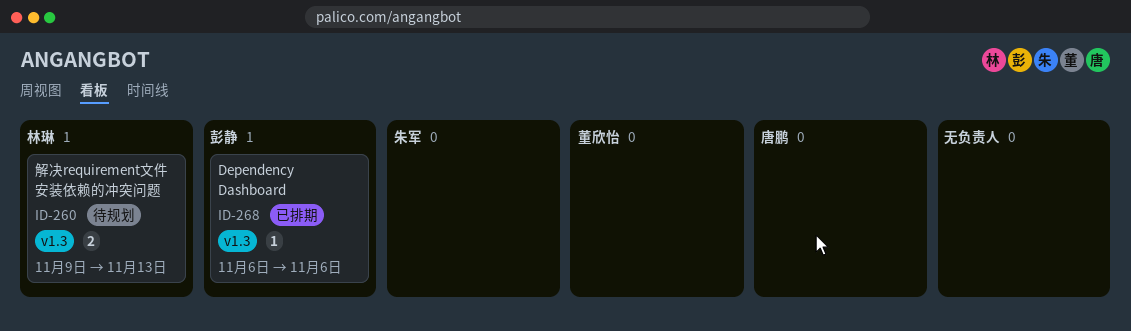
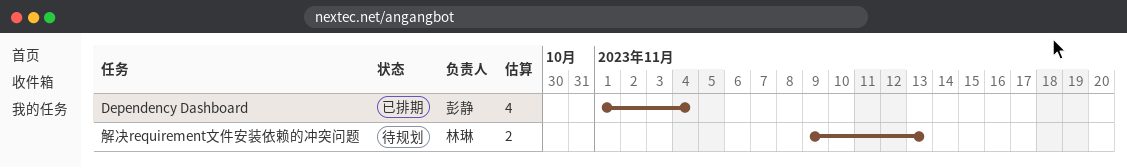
Dependency Dashboard, estimate: 1 -> 4
Dependency Dashboard, start: Nov 6 -> Nov 1
Dependency Dashboard, due: Nov 6 -> Nov 4

